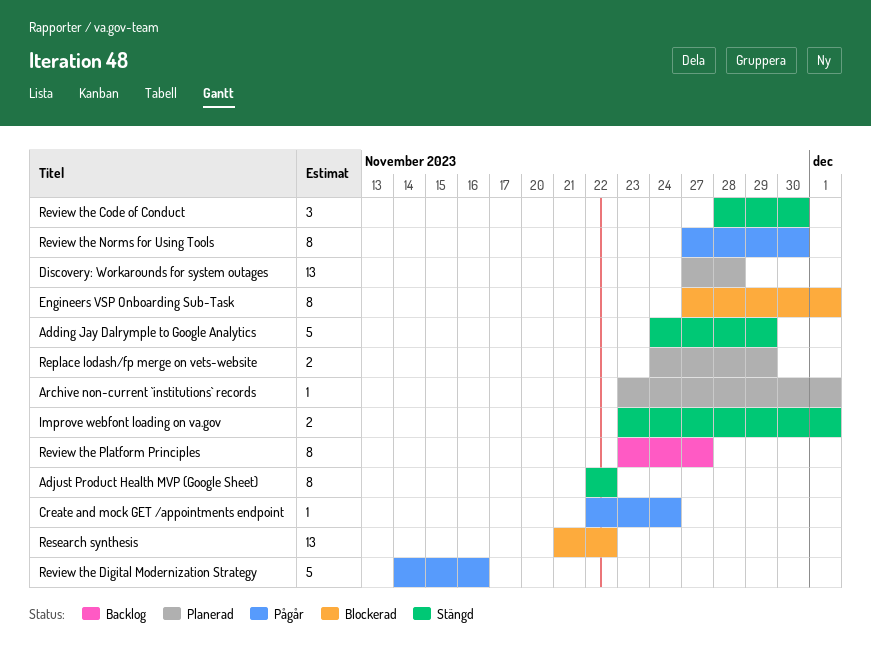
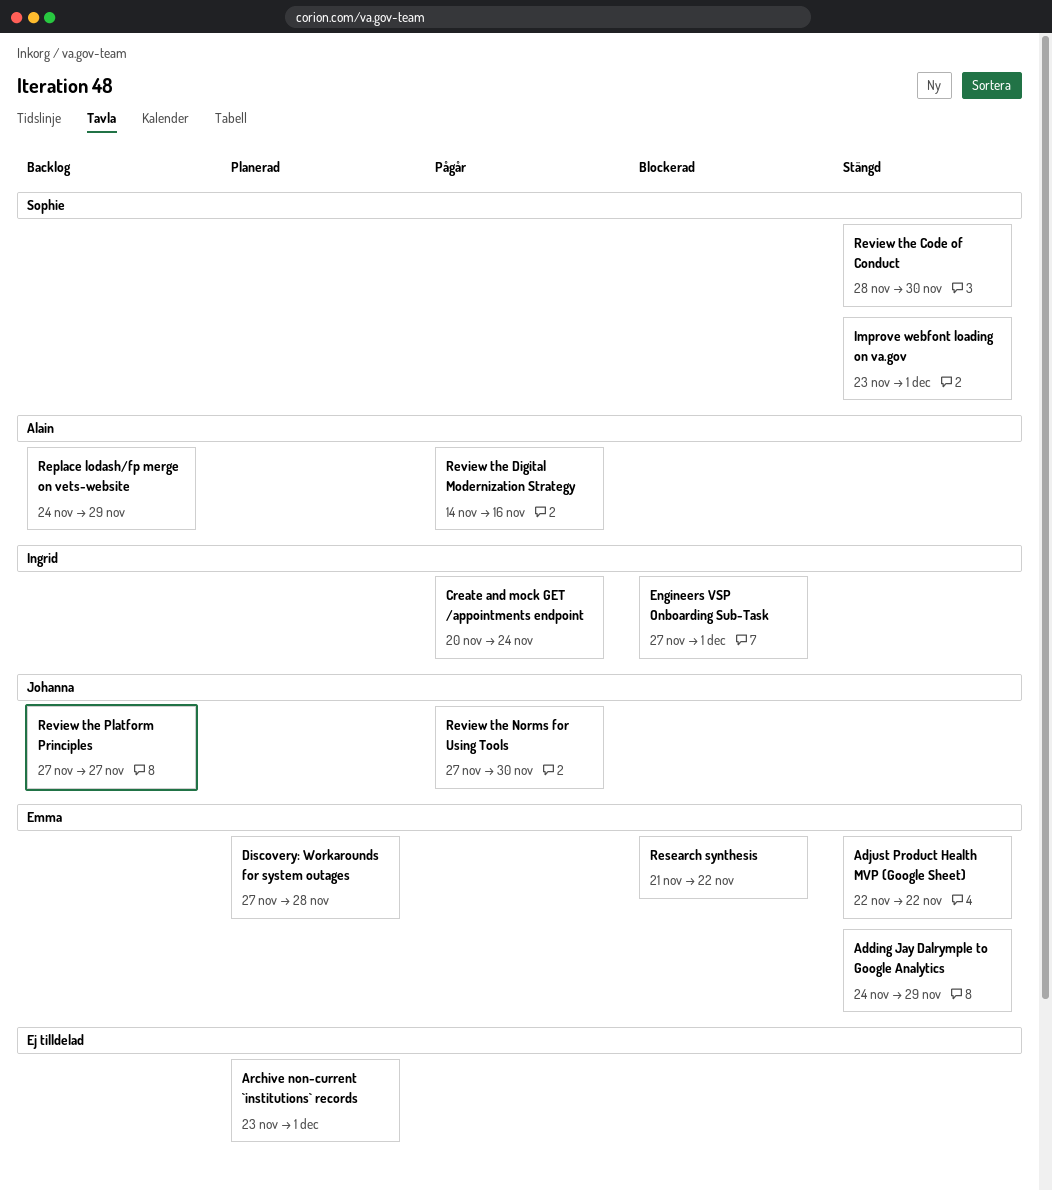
Create and mock GET /appointments endpoint, start: Nov 22 -> Nov 20
Replace lodash/fp merge on vets-website, status: Planerad -> Backlog
Review the Platform Principles, start: Nov 23 -> Nov 27

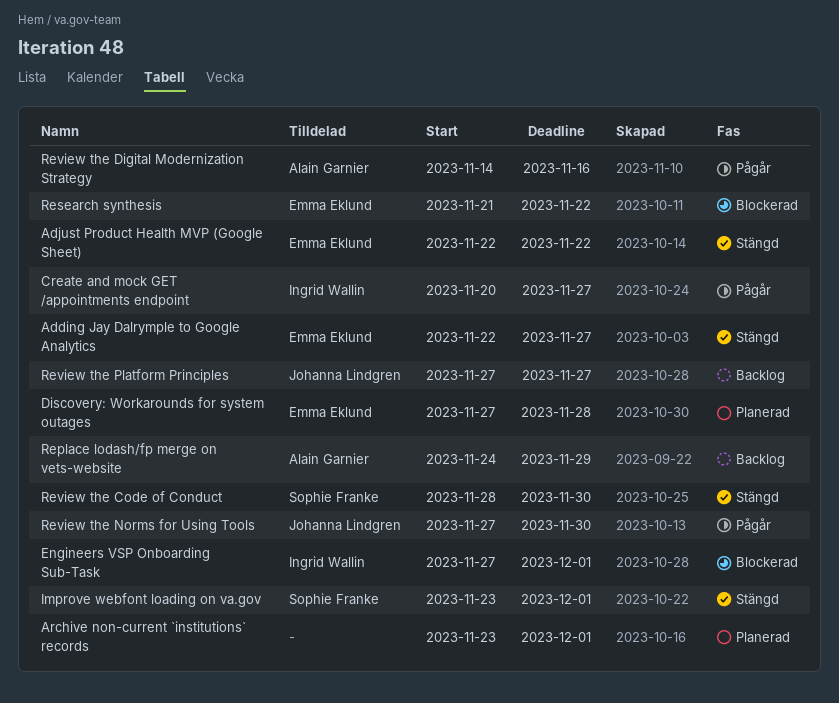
Adding Jay Dalrymple to Google Analytics, start: Nov 24 -> Nov 22
Adding Jay Dalrymple to Google Analytics, due: Nov 29 -> Nov 27
Create and mock GET /appointments endpoint, due: Nov 24 -> Nov 27

